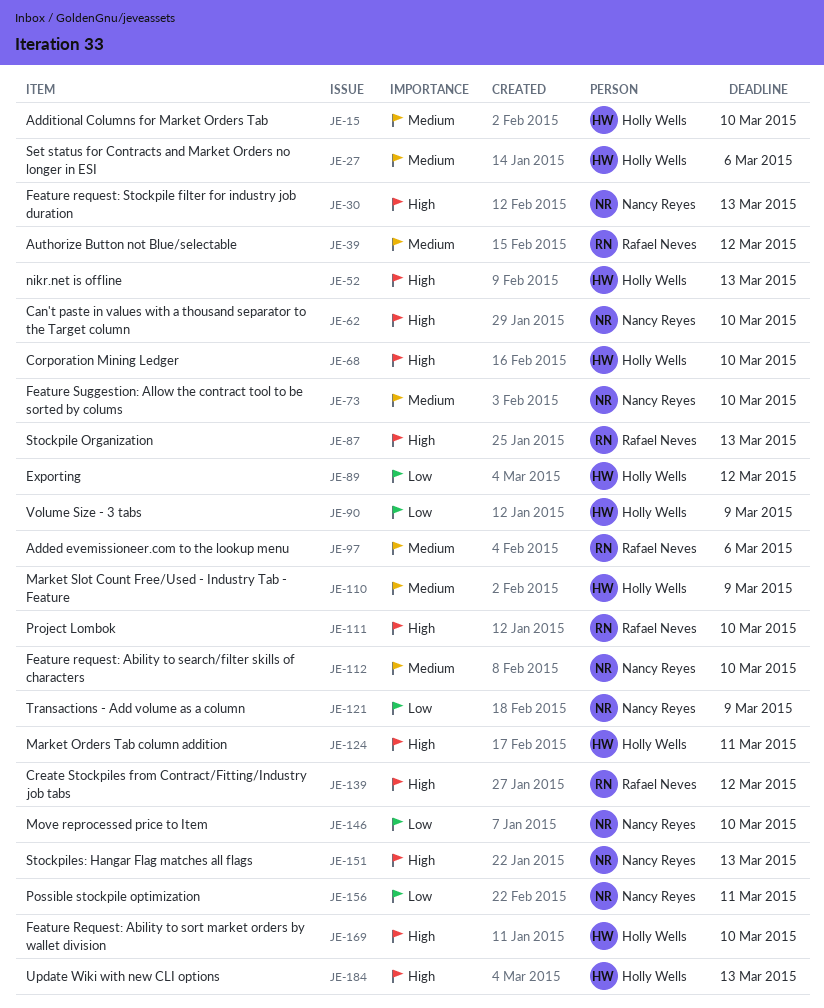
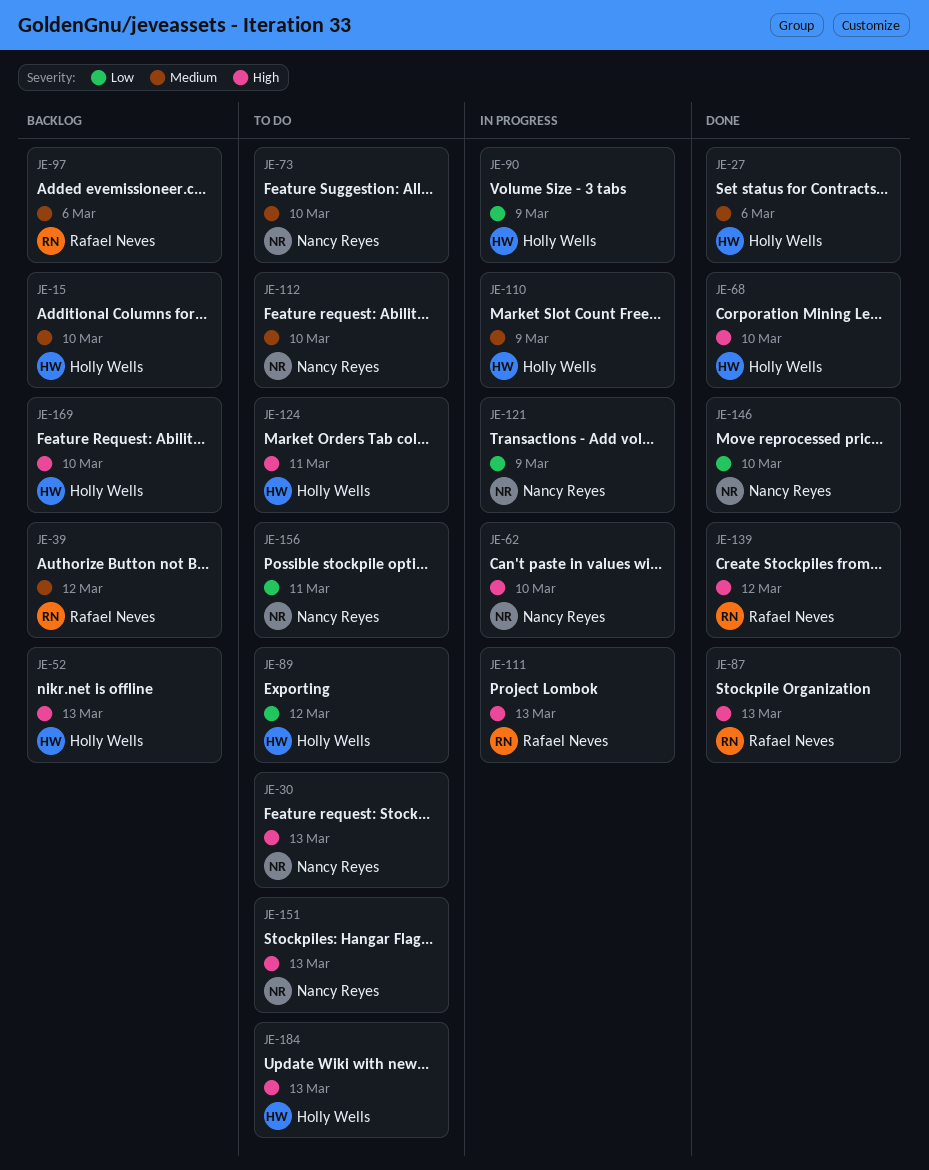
JE-111, due: Mar 10 -> Mar 13

